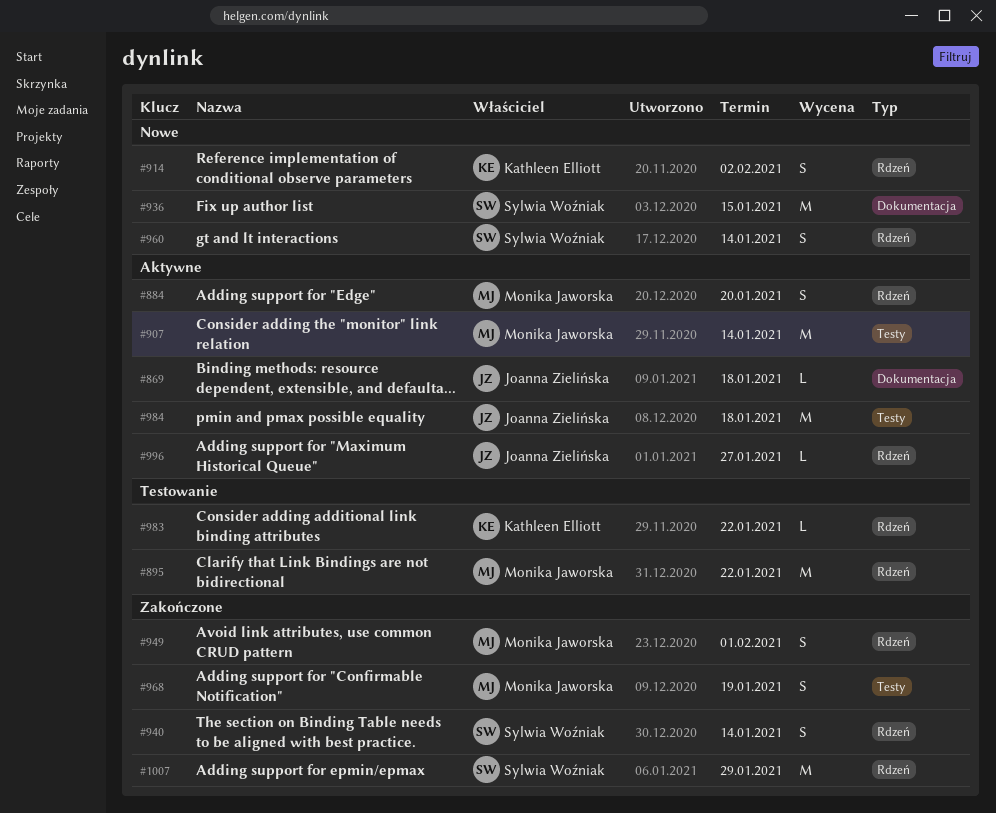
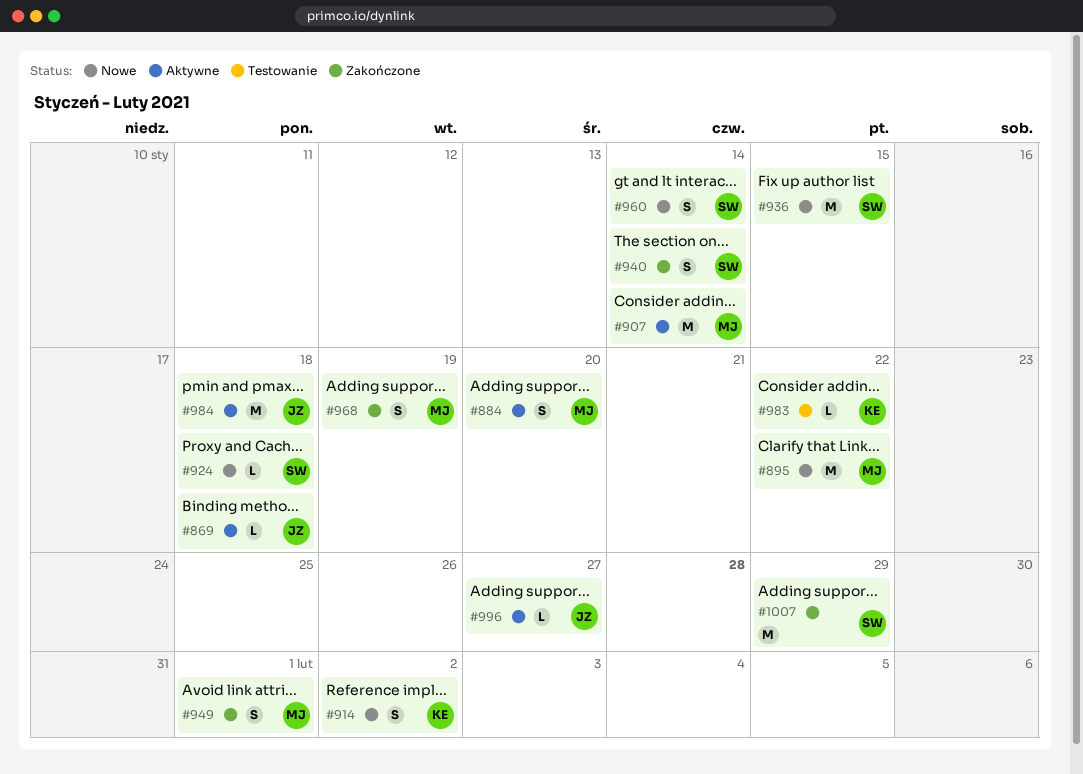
#895, status: Testowanie -> Nowe
#924: none -> present

